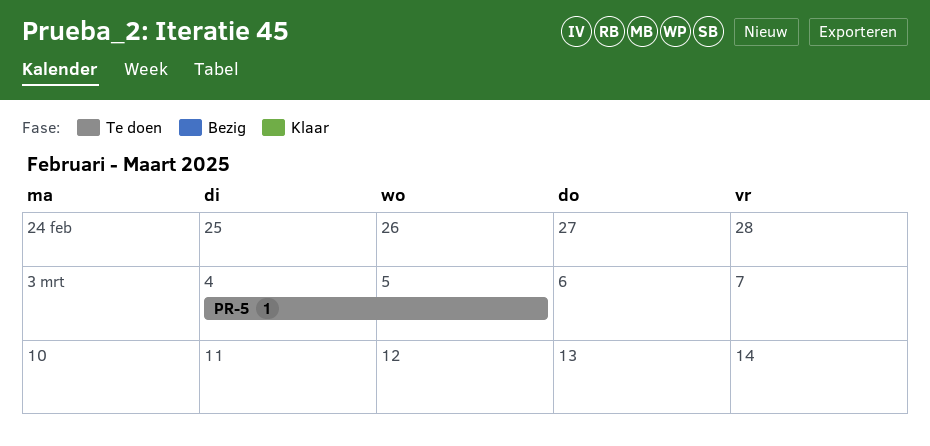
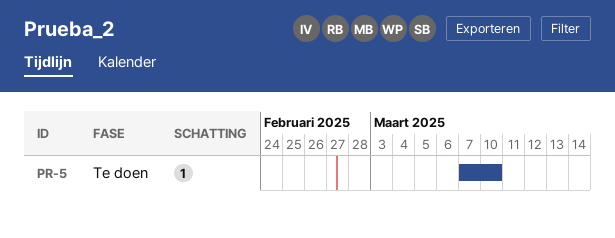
PR-5, start: Mar 4 -> Mar 7
PR-5, due: Mar 5 -> Mar 10

